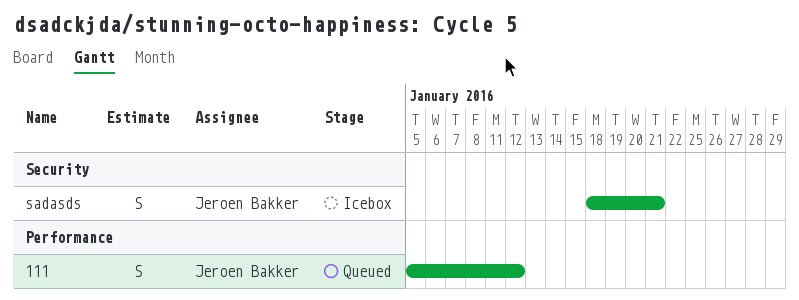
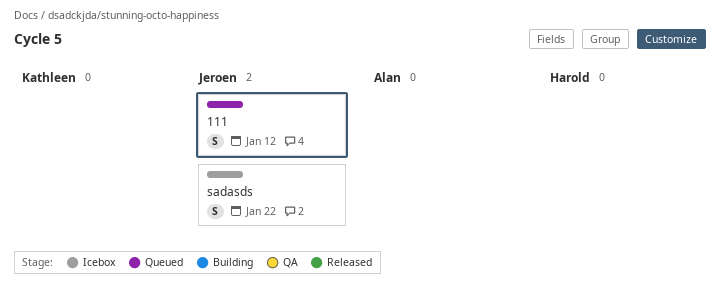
sadasds, due: Jan 21 -> Jan 22

